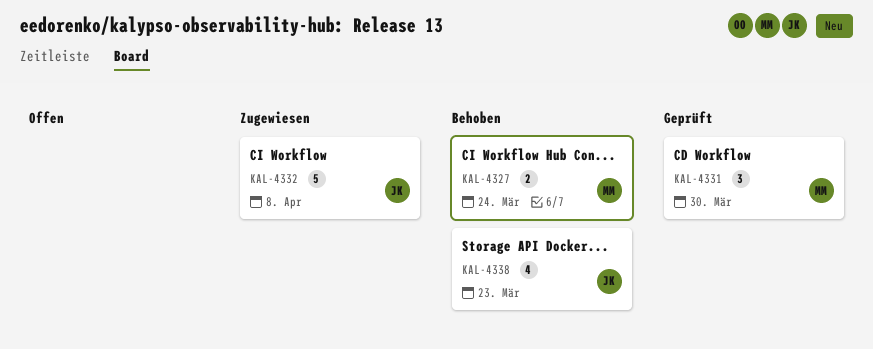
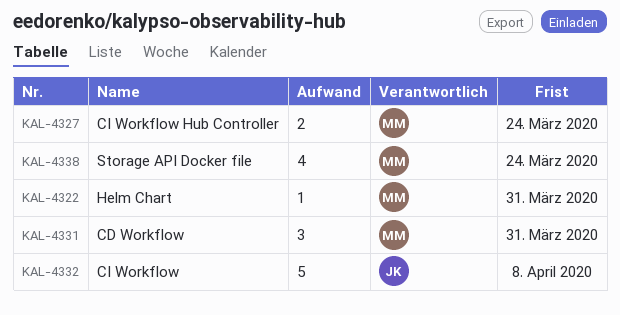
KAL-4322: none -> present
KAL-4331, due: Mar 30 -> Mar 31
KAL-4338, owner: JK -> MM
KAL-4338, due: Mar 23 -> Mar 24

